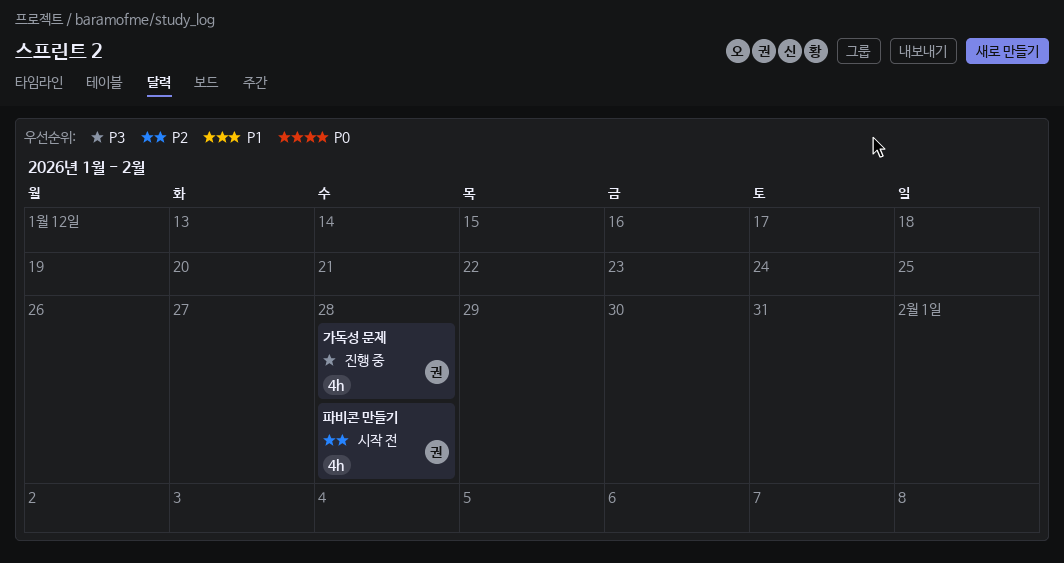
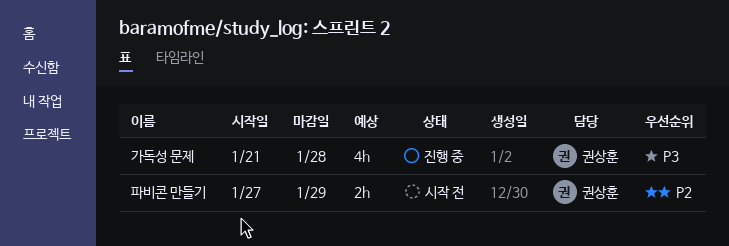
파비콘 만들기, estimate: 4h -> 2h
파비콘 만들기, due: Jan 28 -> Jan 29

